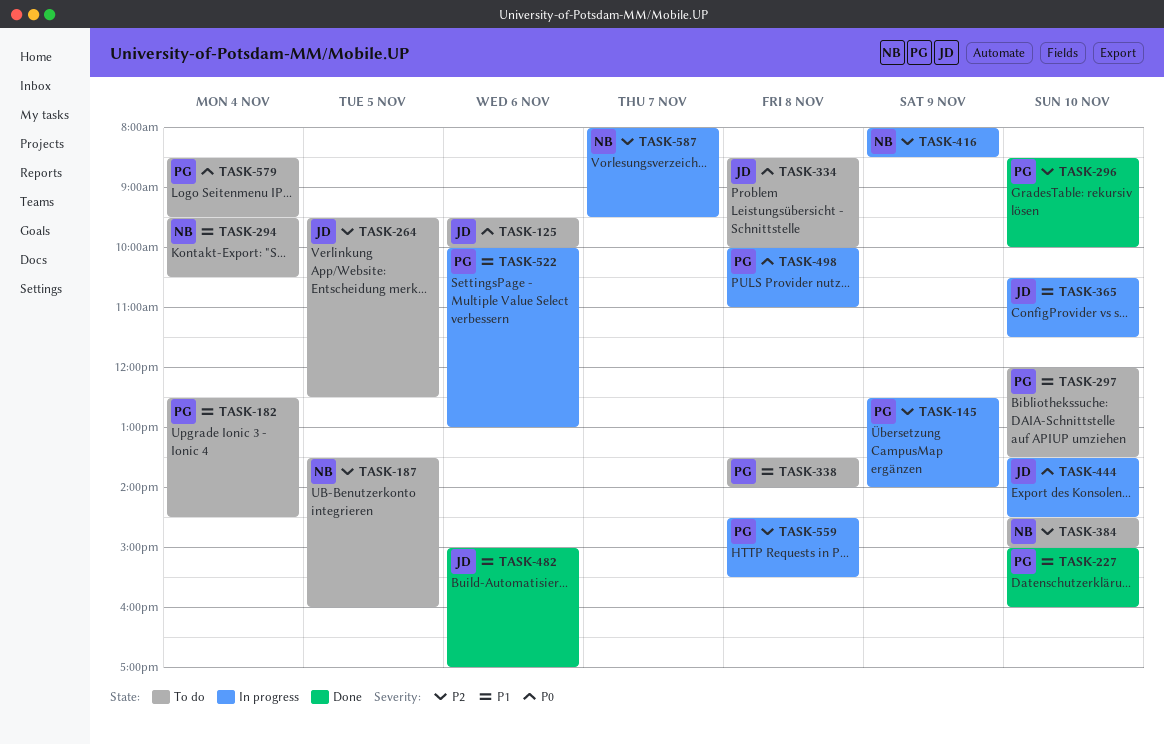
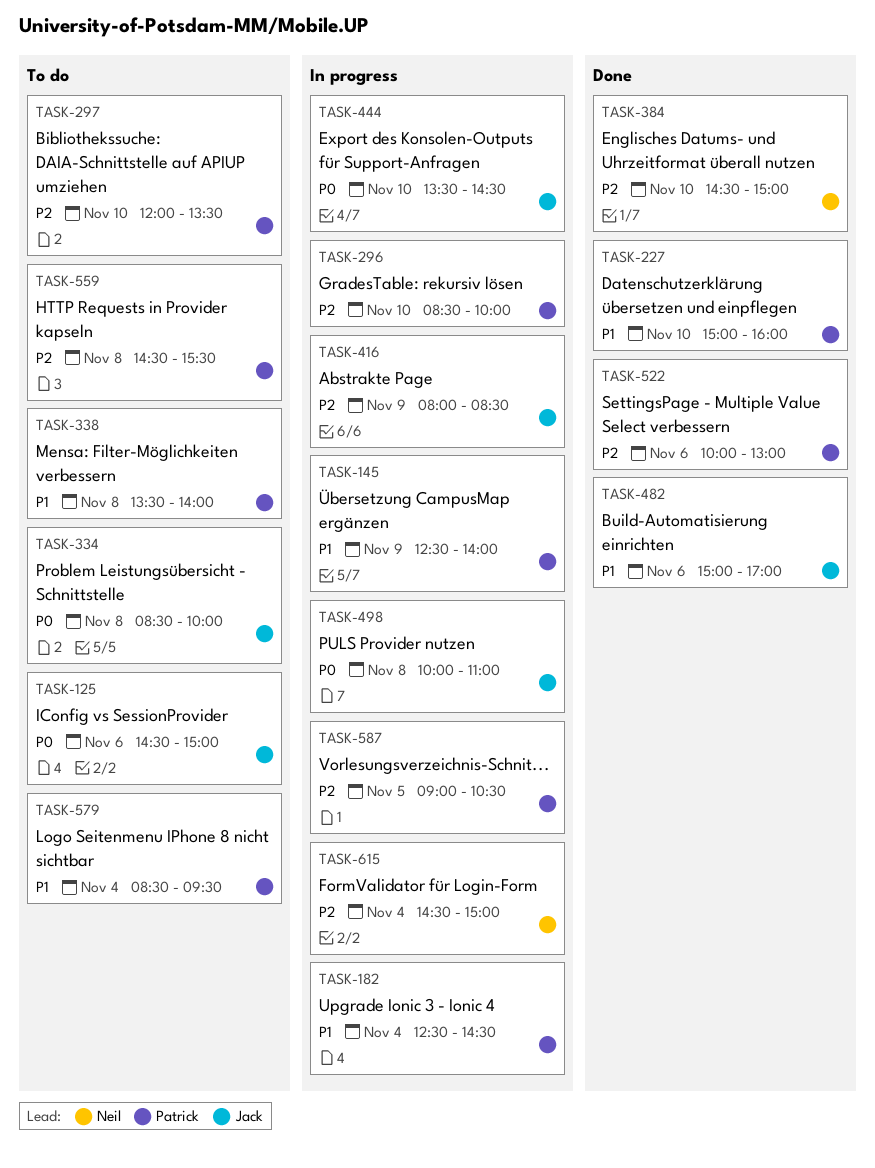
TASK-125, begins: 09:30 -> 14:30
TASK-125, ends: 10:00 -> 15:00
TASK-145, priority: P2 -> P1
TASK-182, status: To do -> In progress
TASK-187: present -> none
TASK-264: present -> none
TASK-294: present -> none
TASK-296, status: Done -> In progress
TASK-297, priority: P1 -> P2
TASK-365: present -> none
TASK-384, status: To do -> Done
TASK-416, owner: Neil -> Jack
TASK-498, owner: Patrick -> Jack
TASK-522, status: In progress -> Done
TASK-522, priority: P1 -> P2
TASK-559, status: In progress -> To do
TASK-579, priority: P0 -> P1
TASK-587, owner: Neil -> Patrick
TASK-587, day: Nov 7 -> Nov 5
TASK-587, begins: 08:00 -> 09:00
TASK-587, ends: 09:30 -> 10:30
TASK-615: none -> present

